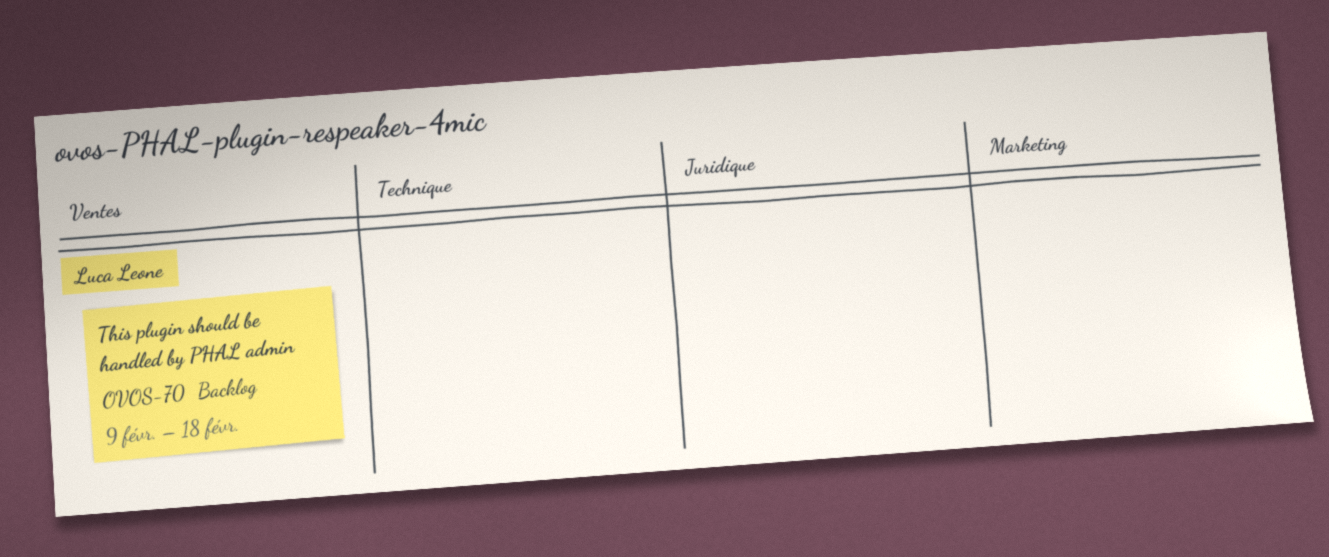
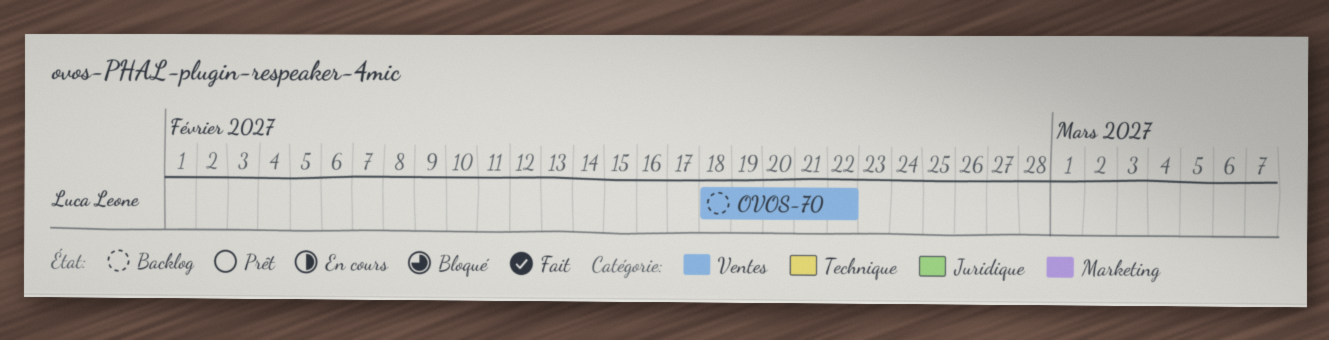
OVOS-70, start: Feb 9 -> Feb 18
OVOS-70, due: Feb 18 -> Feb 22

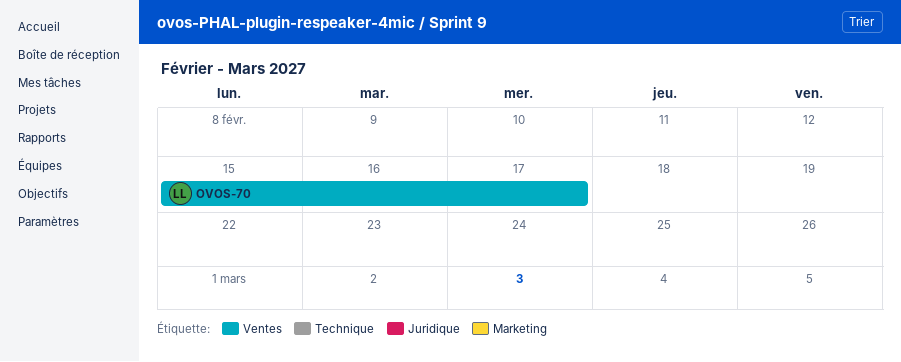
OVOS-70, start: Feb 18 -> Feb 15
OVOS-70, due: Feb 22 -> Feb 17

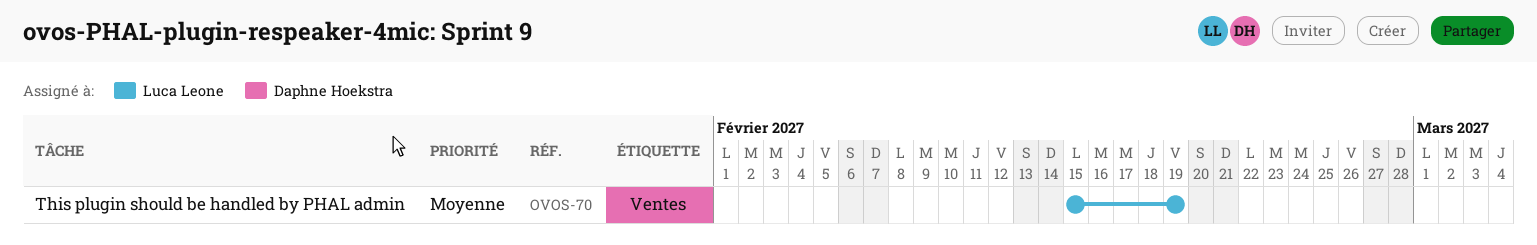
OVOS-70, due: Feb 17 -> Feb 19

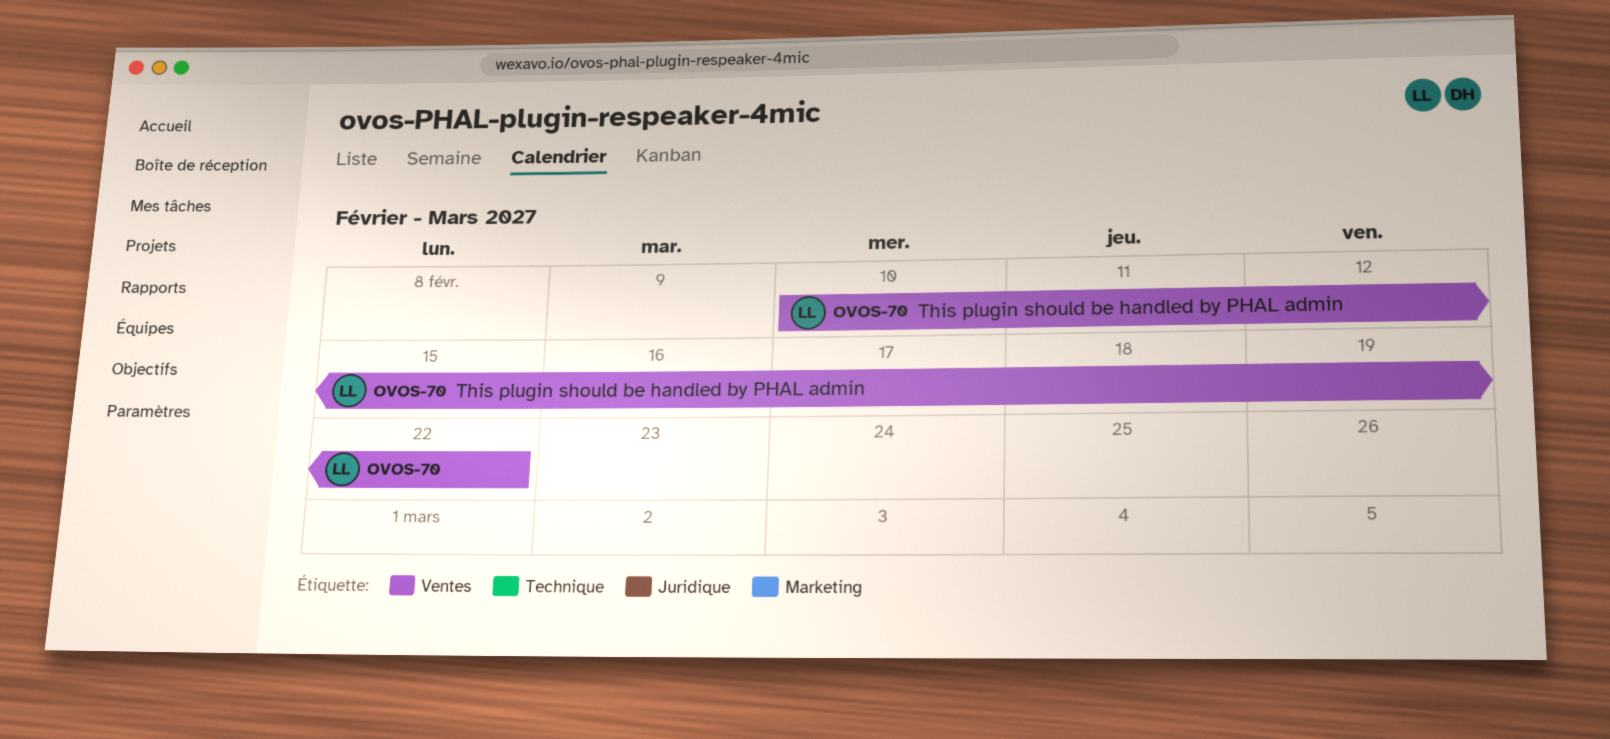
OVOS-70, start: Feb 15 -> Feb 10
OVOS-70, due: Feb 19 -> Feb 22

